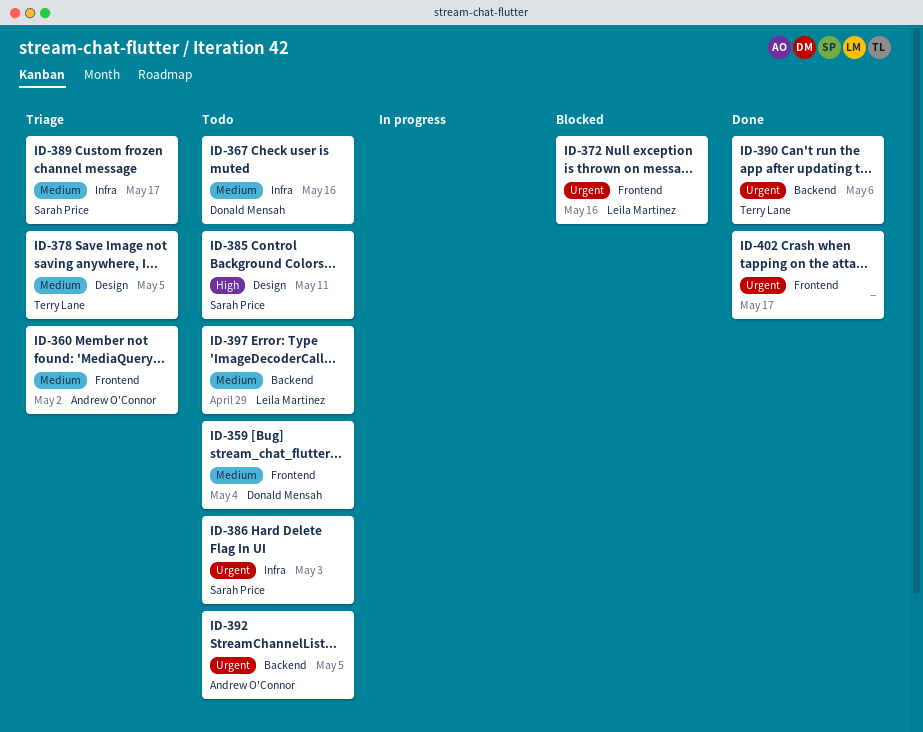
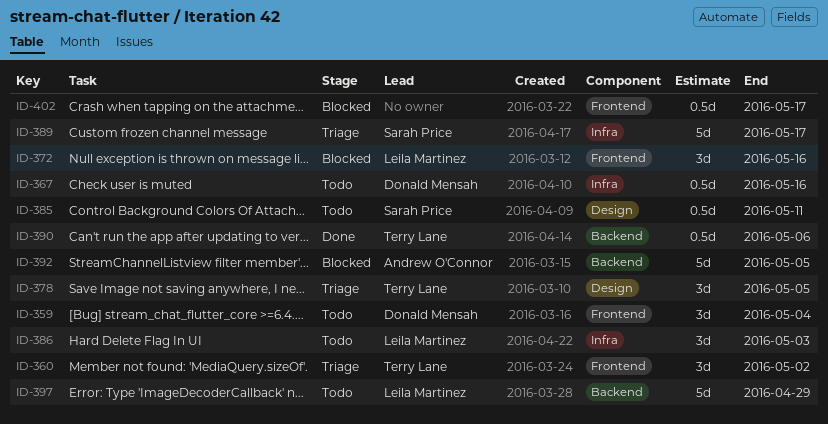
ID-360, owner: Andrew O'Connor -> Terry Lane
ID-386, owner: Sarah Price -> Leila Martinez
ID-392, status: Todo -> Blocked
ID-402, status: Done -> Blocked

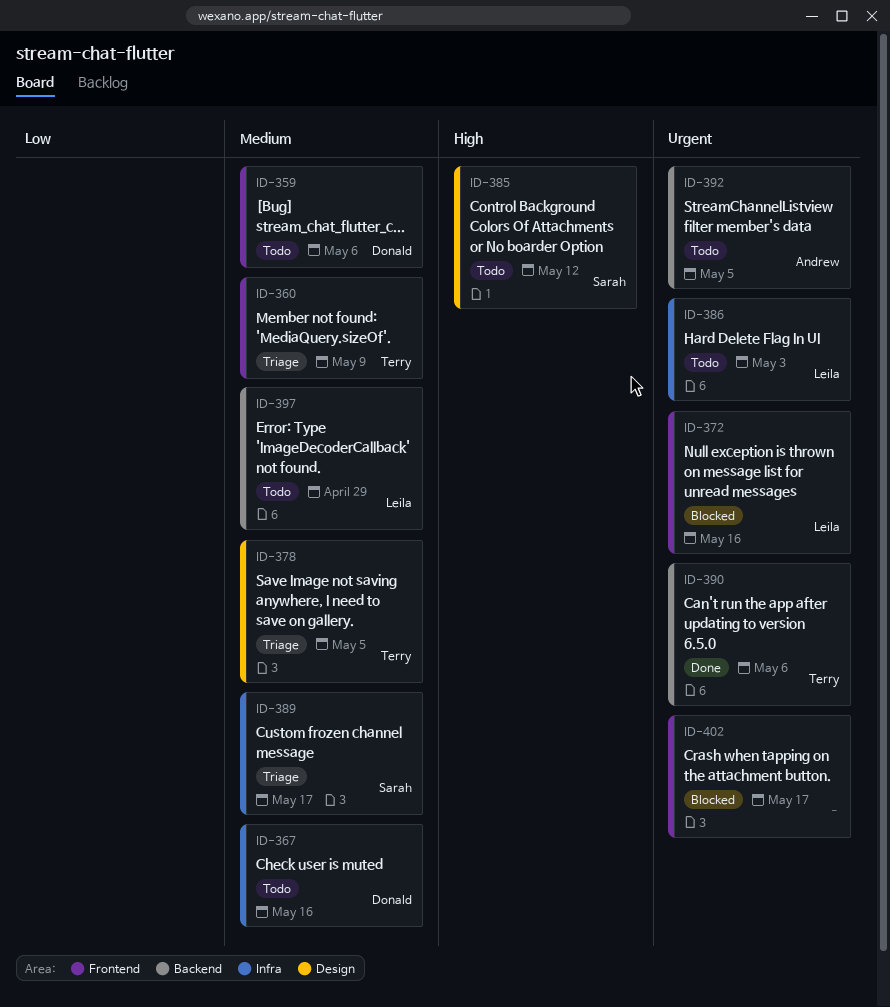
ID-359, due: May 4 -> May 6
ID-360, due: May 2 -> May 9
ID-385, due: May 11 -> May 12
ID-392, status: Blocked -> Todo

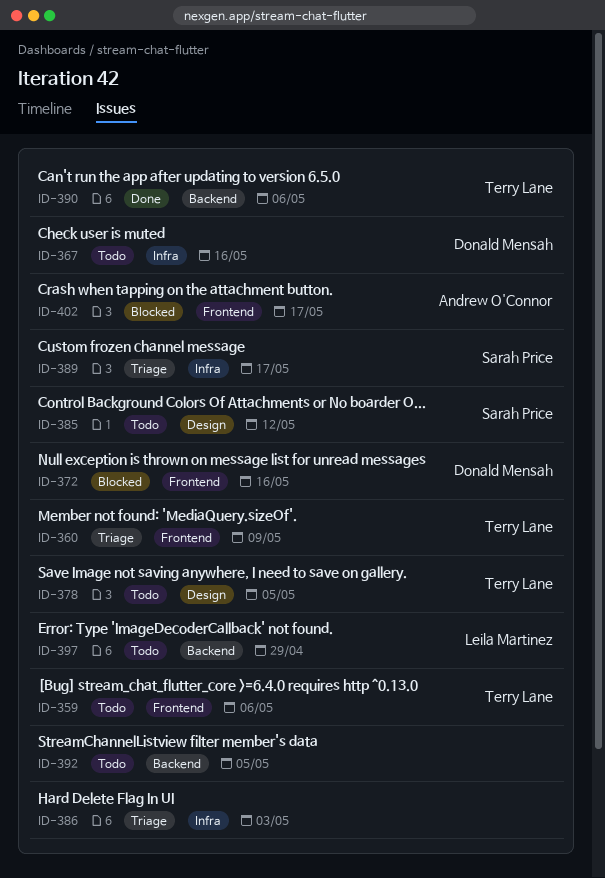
ID-359, owner: Donald Mensah -> Terry Lane
ID-372, owner: Leila Martinez -> Donald Mensah
ID-378, status: Triage -> Todo
ID-386, status: Todo -> Triage
ID-386, owner: Leila Martinez -> none
ID-392, owner: Andrew O'Connor -> none
ID-402, owner: none -> Andrew O'Connor

